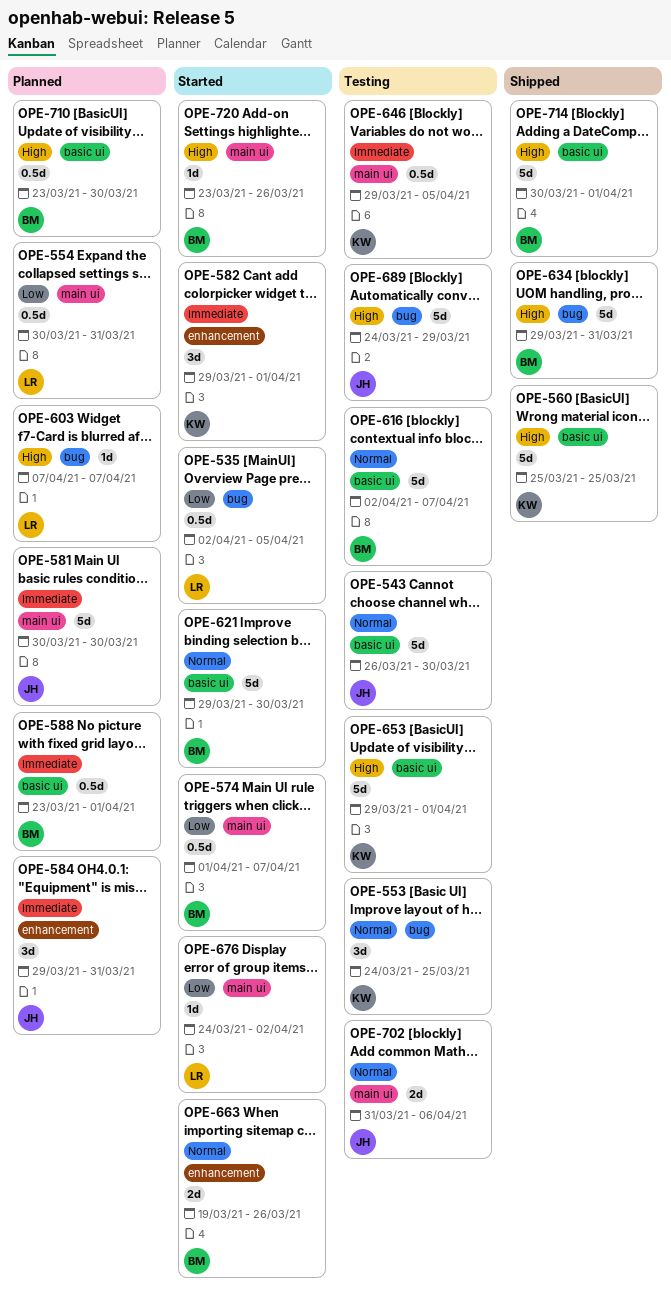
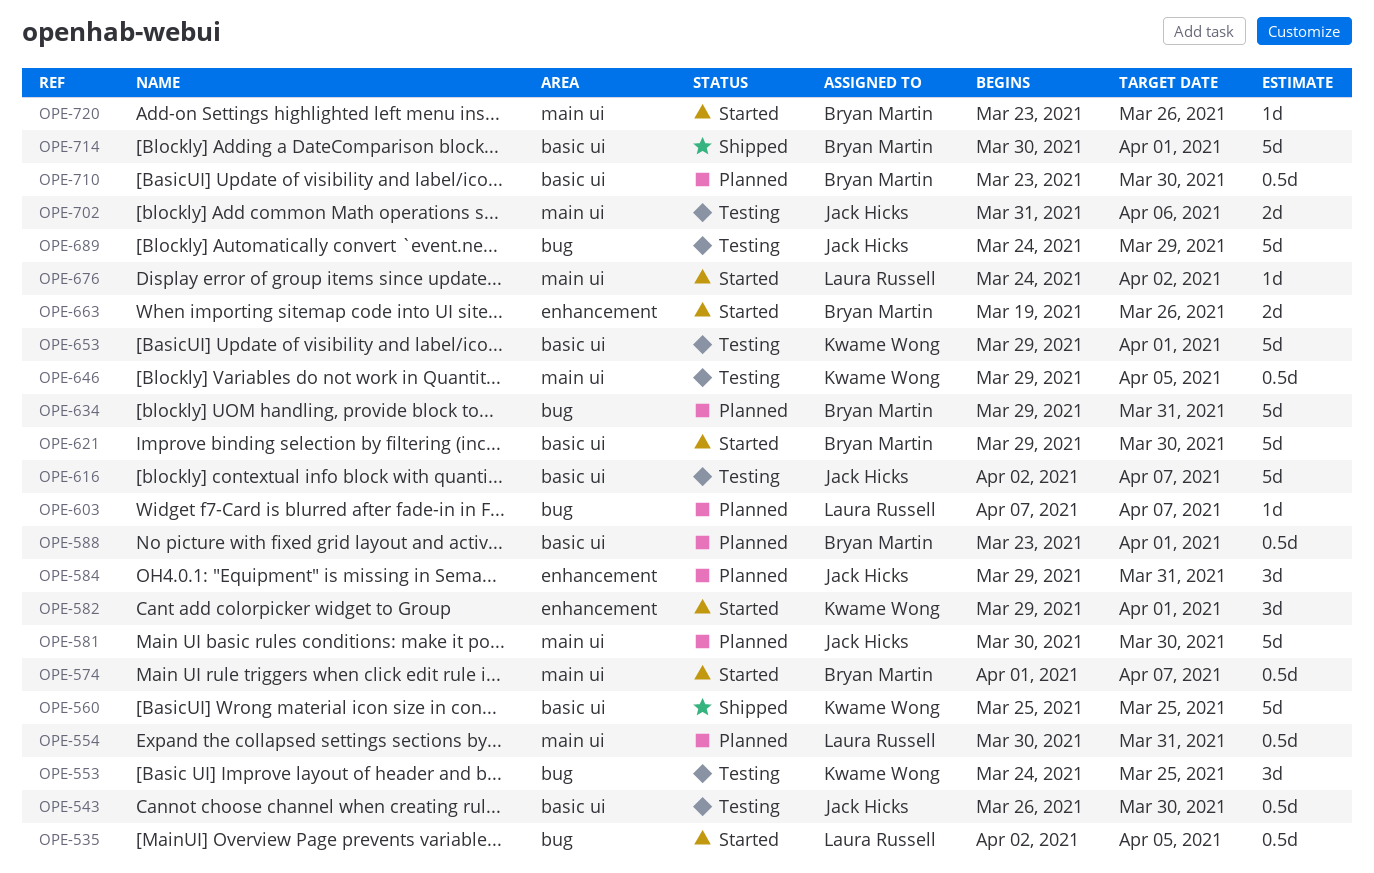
OPE-543, estimate: 5d -> 0.5d
OPE-616, owner: Bryan Martin -> Jack Hicks
OPE-634, status: Shipped -> Planned

